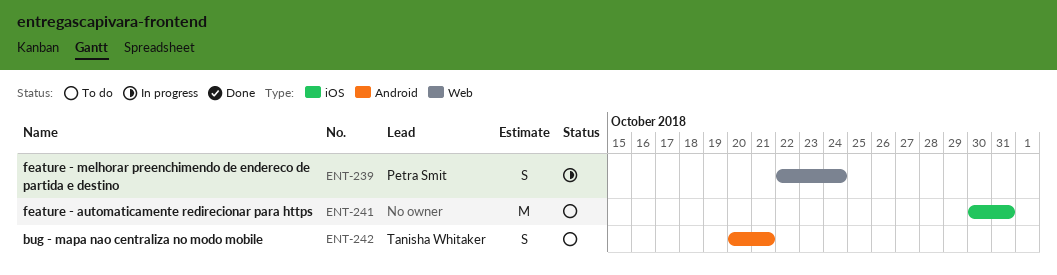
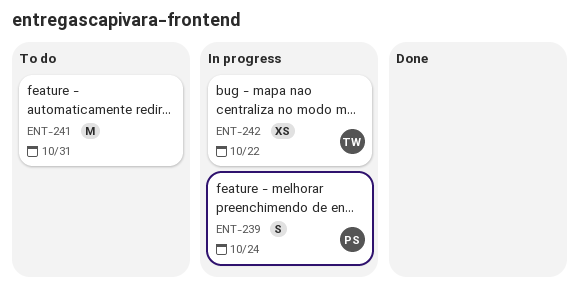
ENT-242, status: To do -> In progress
ENT-242, estimate: S -> XS
ENT-242, due: Oct 21 -> Oct 22

